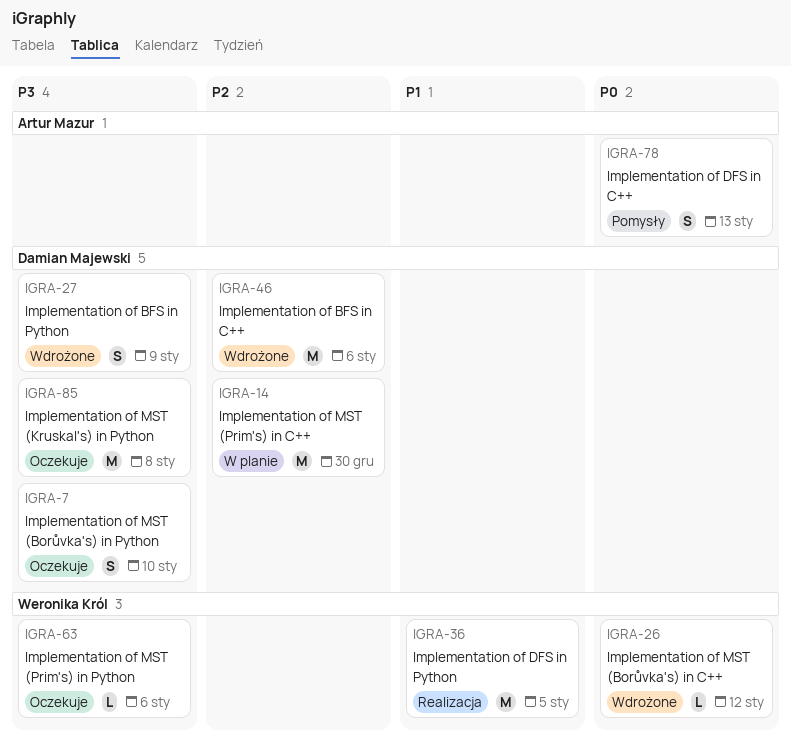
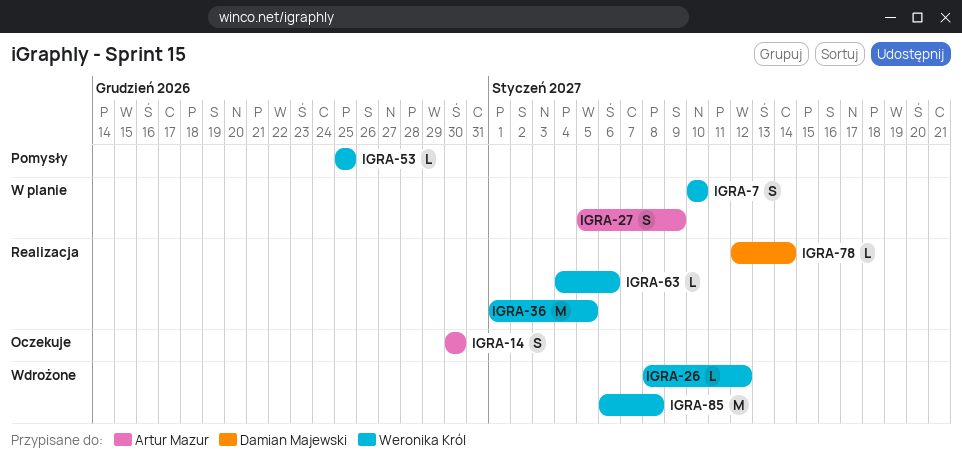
IGRA-7, status: Oczekuje -> W planie
IGRA-7, owner: Damian Majewski -> Weronika Król
IGRA-14, status: W planie -> Oczekuje
IGRA-14, owner: Damian Majewski -> Artur Mazur
IGRA-14, estimate: M -> S
IGRA-27, status: Wdrożone -> W planie
IGRA-27, owner: Damian Majewski -> Artur Mazur
IGRA-46: present -> none
IGRA-53: none -> present
IGRA-63, status: Oczekuje -> Realizacja
IGRA-78, status: Pomysły -> Realizacja
IGRA-78, owner: Artur Mazur -> Damian Majewski
IGRA-78, estimate: S -> L
IGRA-78, due: Jan 13 -> Jan 14
IGRA-85, status: Oczekuje -> Wdrożone
IGRA-85, owner: Damian Majewski -> Weronika Król

